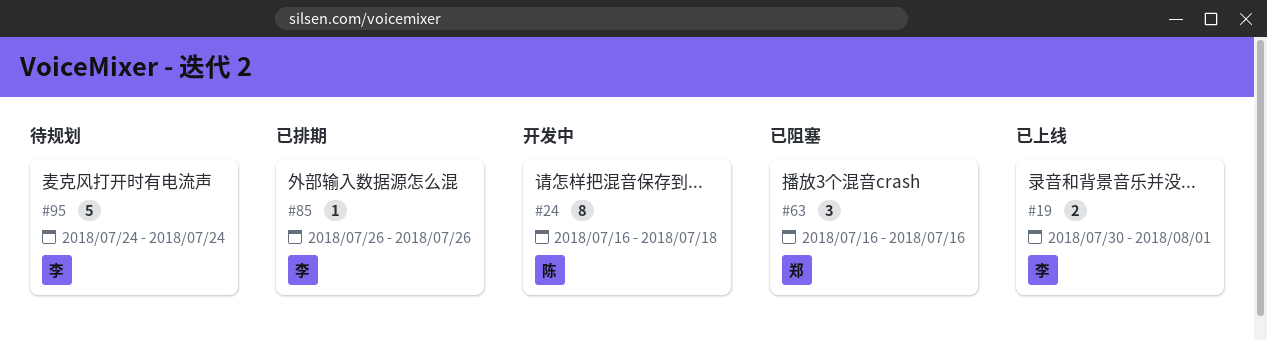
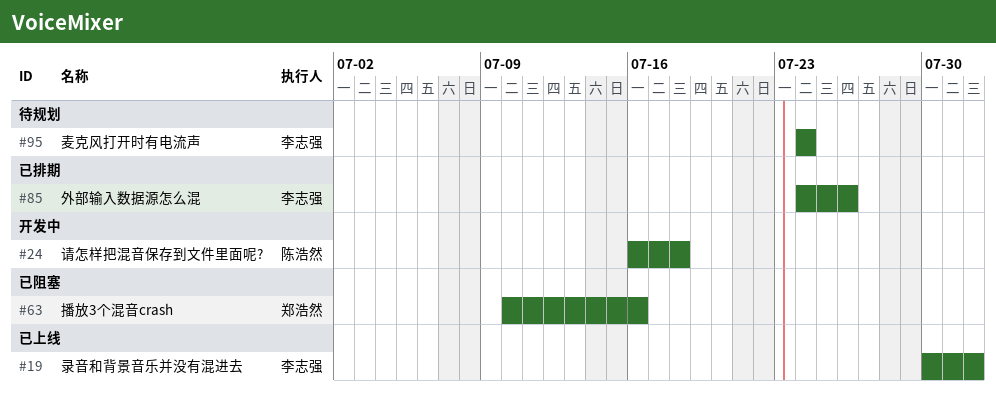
#63, start: Jul 16 -> Jul 10
#85, start: Jul 26 -> Jul 24

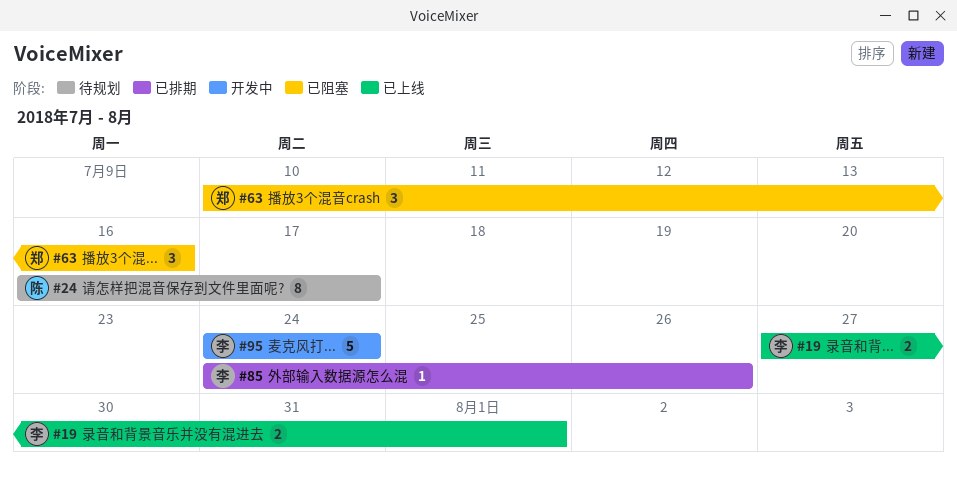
#19, start: Jul 30 -> Jul 27
#24, status: 开发中 -> 待规划
#24, due: Jul 18 -> Jul 17
#95, status: 待规划 -> 开发中

